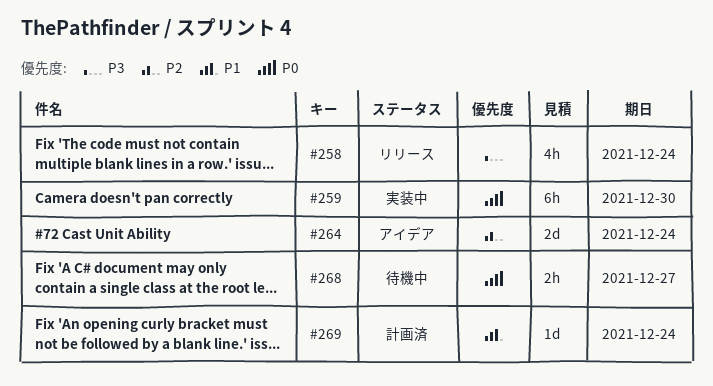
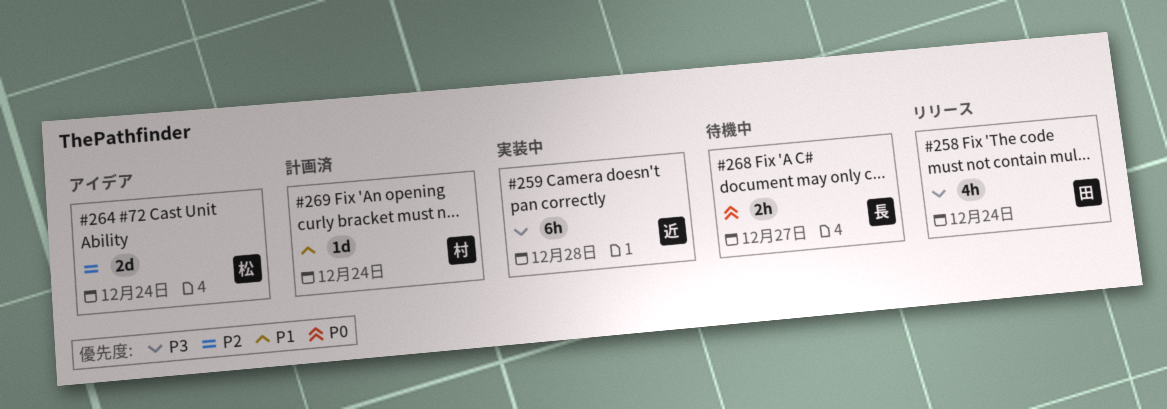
#259, priority: P0 -> P3
#259, due: Dec 30 -> Dec 28

